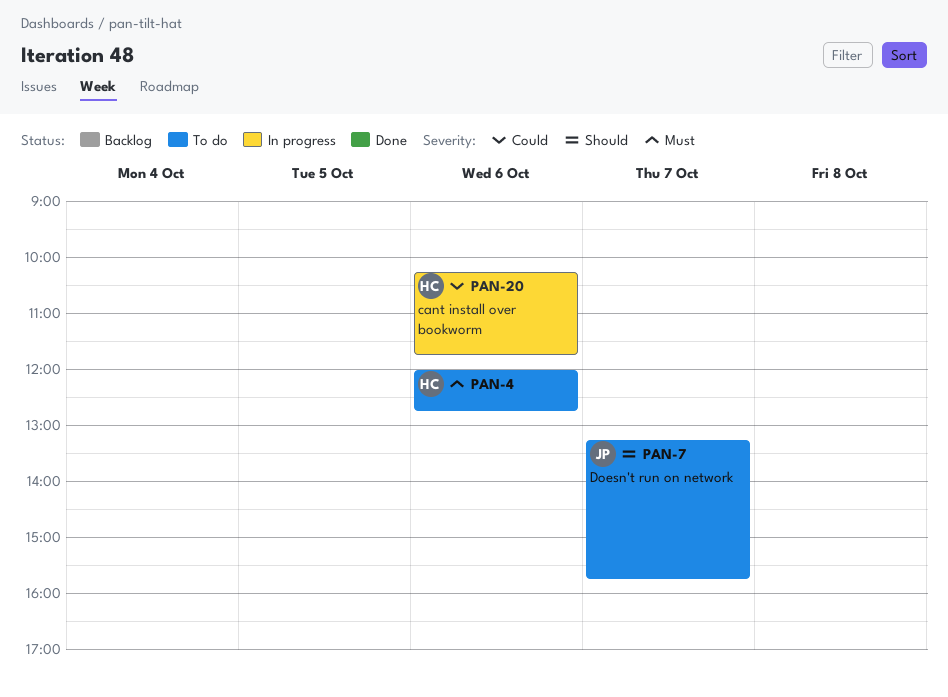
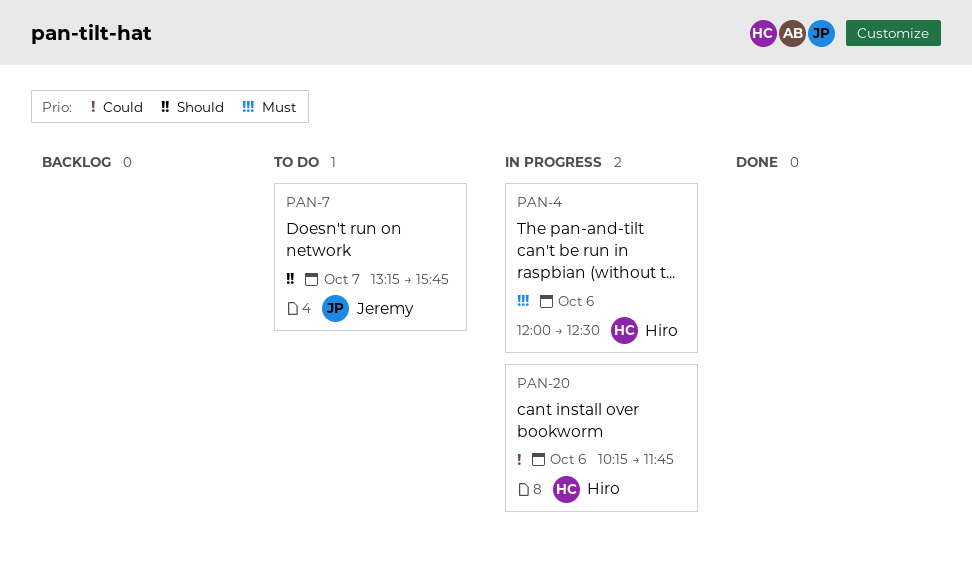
PAN-4, status: To do -> In progress
PAN-4, ends: 12:45 -> 12:30

